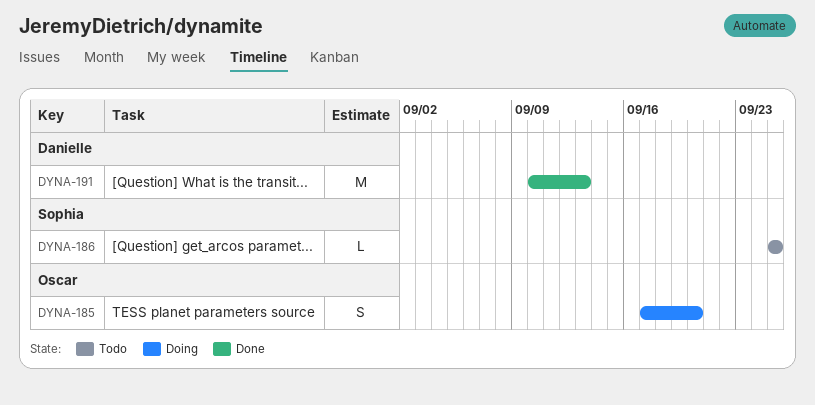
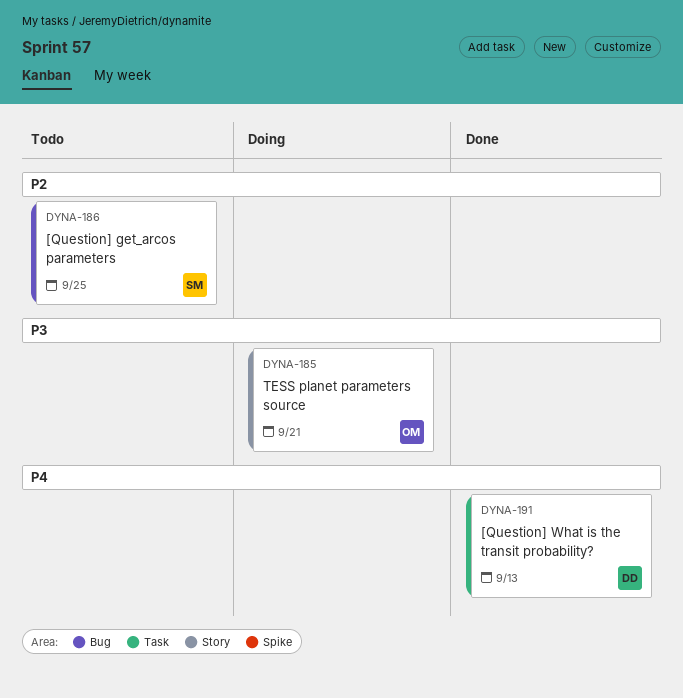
DYNA-185, due: Sep 20 -> Sep 21

